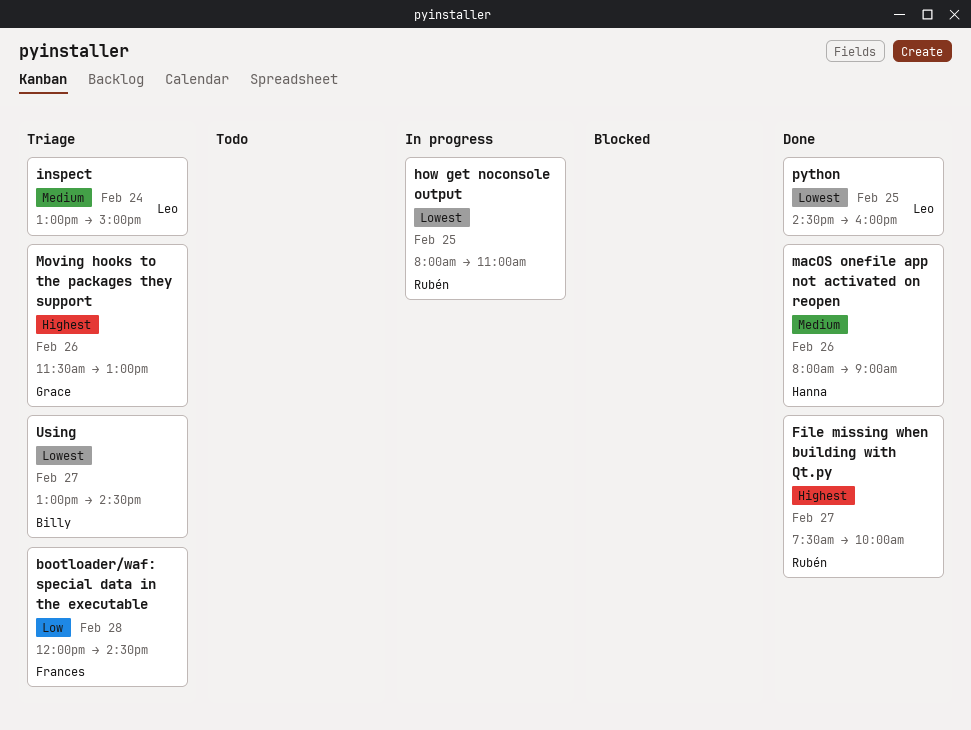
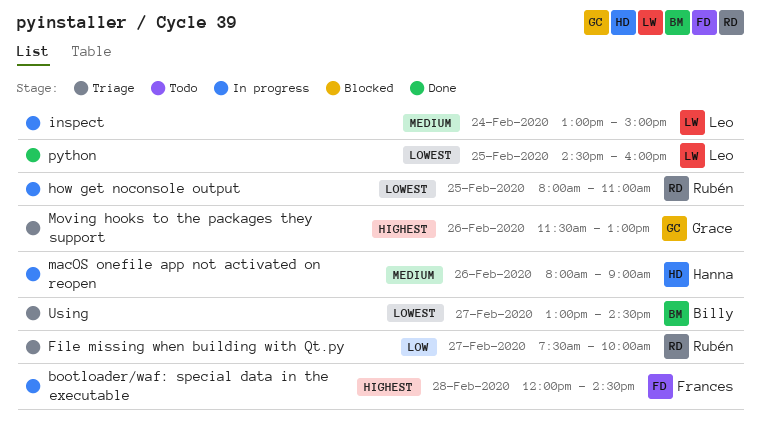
bootloader/waf: special data in the executable, status: Triage -> In progress
bootloader/waf: special data in the executable, priority: Low -> Highest
File missing when building with Qt.py, status: Done -> Triage
File missing when building with Qt.py, priority: Highest -> Low
inspect, status: Triage -> In progress
macOS onefile app not activated on reopen, status: Done -> In progress

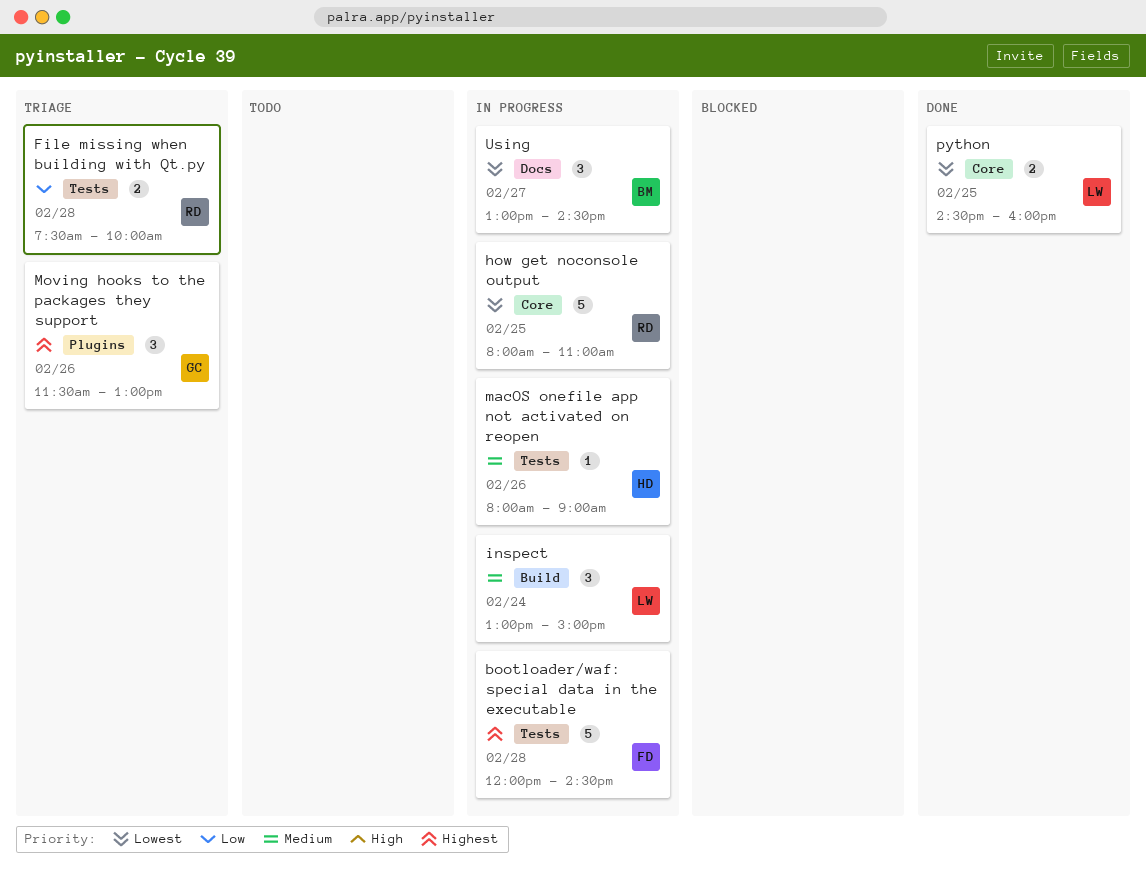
File missing when building with Qt.py, day: Feb 27 -> Feb 28
Using, status: Triage -> In progress

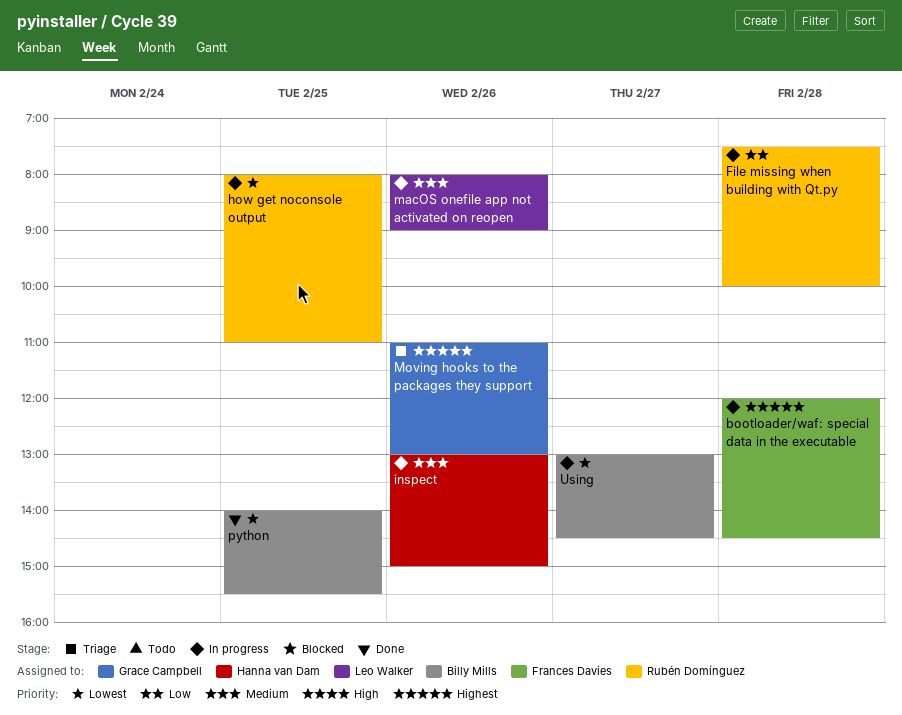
File missing when building with Qt.py, status: Triage -> In progress
inspect, owner: Leo Walker -> Hanna van Dam
inspect, day: Feb 24 -> Feb 26
macOS onefile app not activated on reopen, owner: Hanna van Dam -> Leo Walker
Moving hooks to the packages they support, begins: 11:30 -> 11:00
python, owner: Leo Walker -> Billy Mills
python, begins: 14:30 -> 14:00
python, ends: 16:00 -> 15:30

